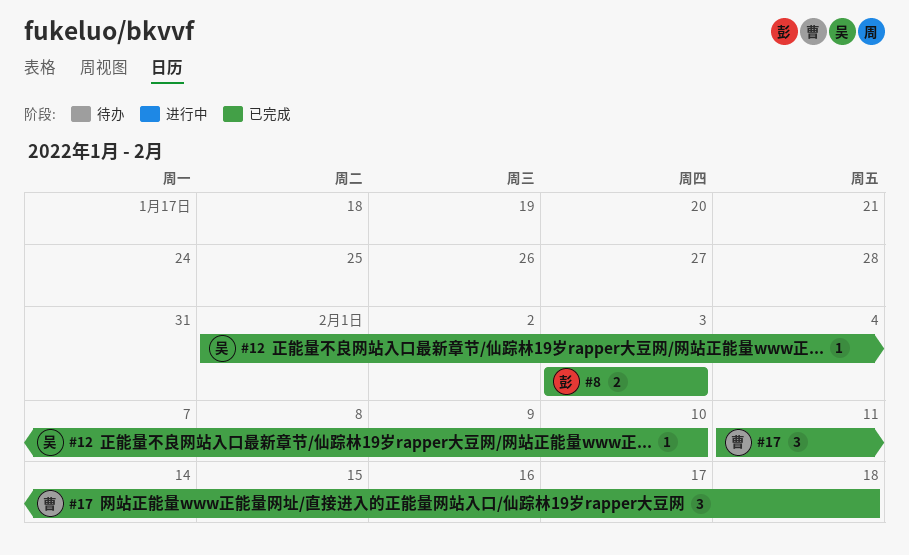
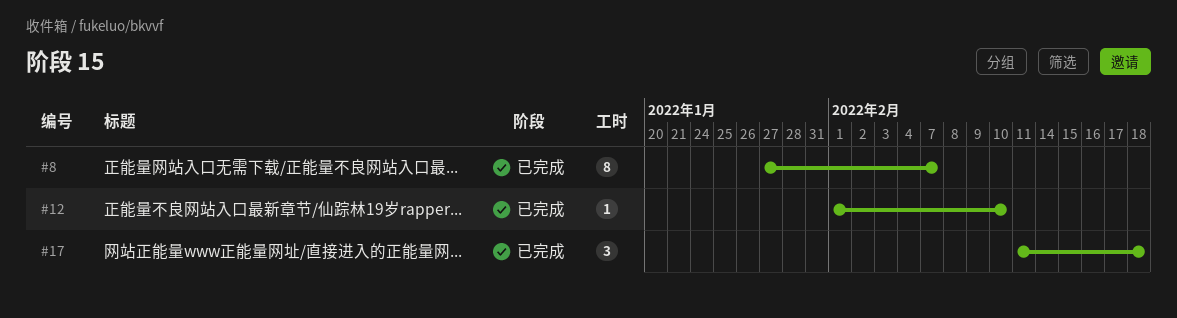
#8, estimate: 2 -> 8
#8, start: Feb 3 -> Jan 27
#8, due: Feb 3 -> Feb 7

